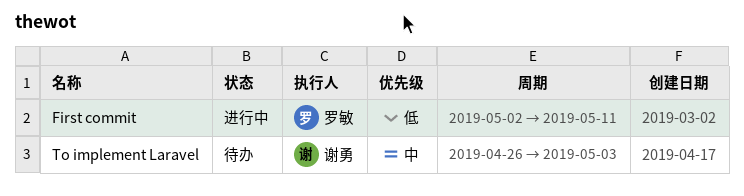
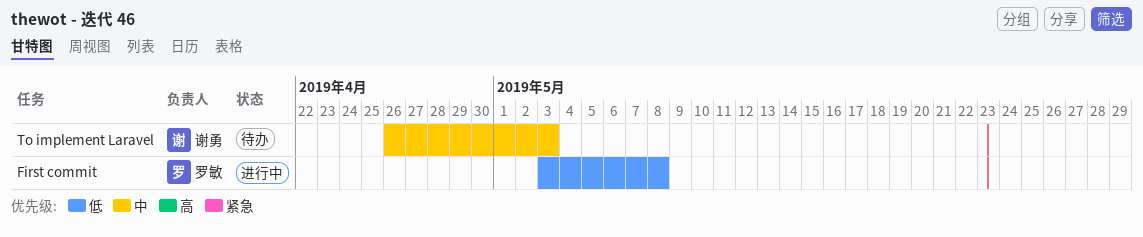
First commit, start: May 2 -> May 3
First commit, due: May 11 -> May 8

